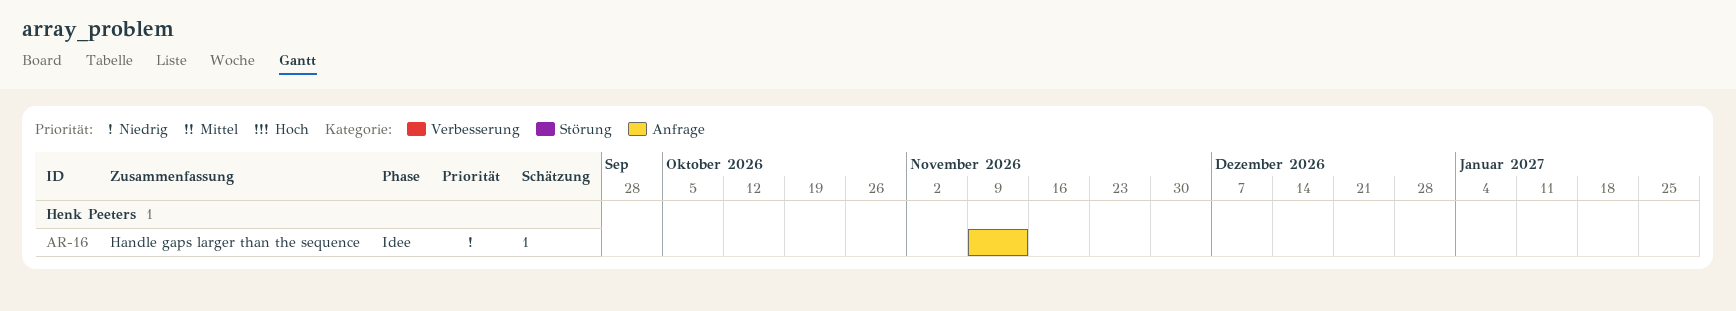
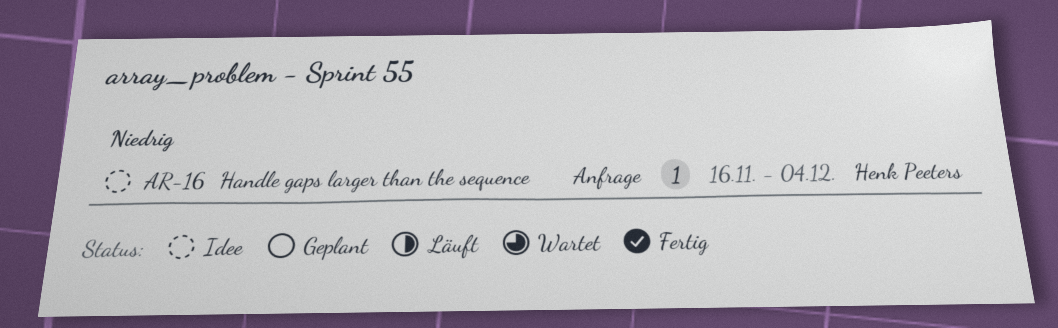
AR-16, start: Nov 9 -> Nov 16
AR-16, due: Nov 13 -> Dec 4

